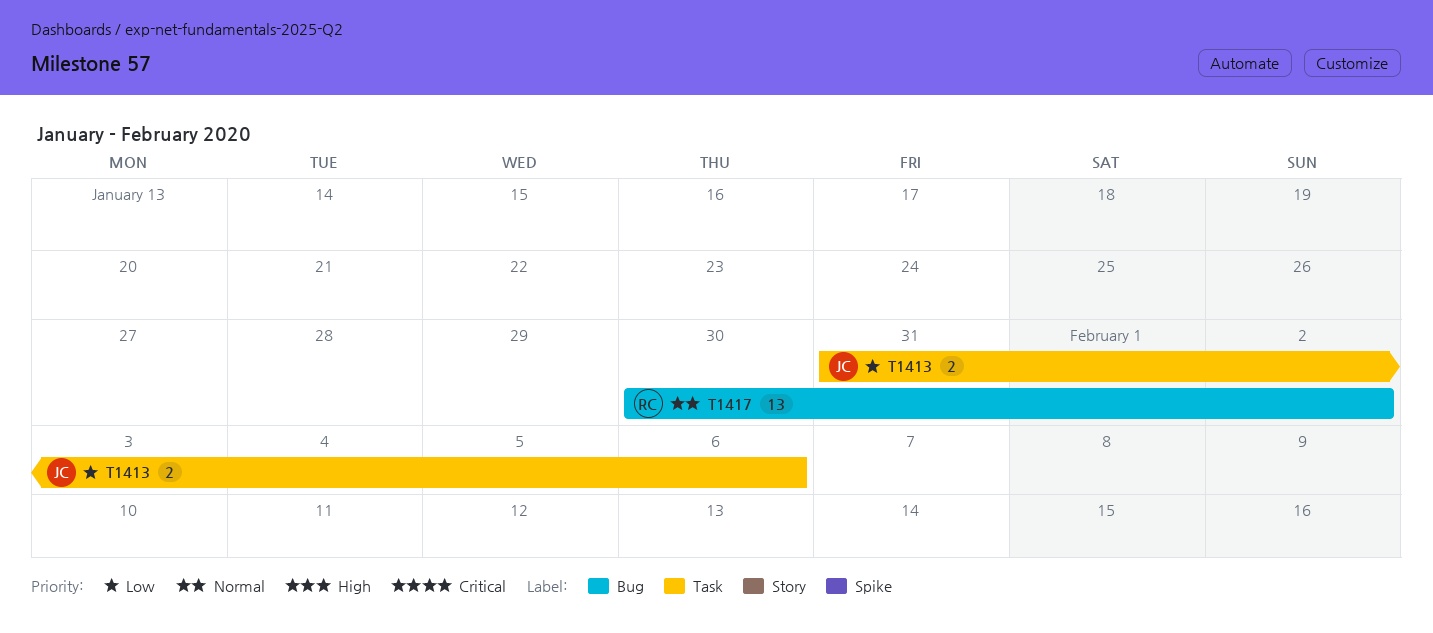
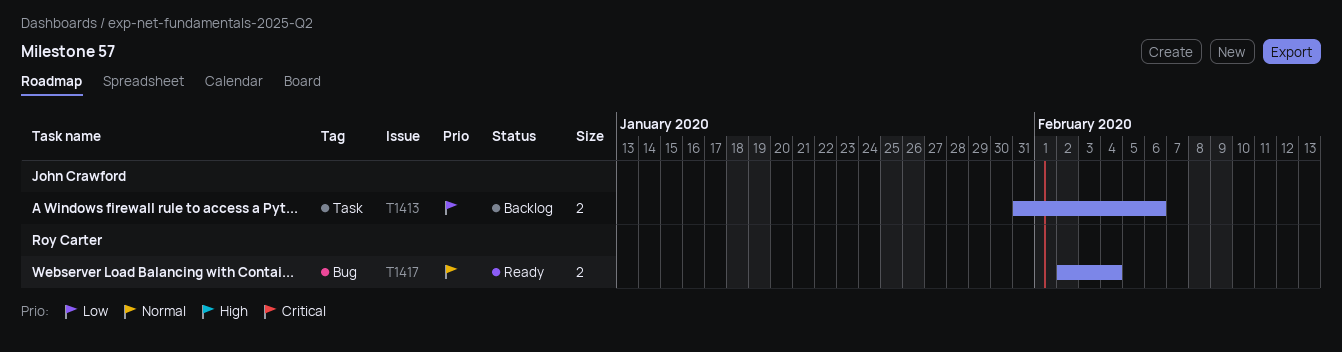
T1417, estimate: 13 -> 2
T1417, start: Jan 30 -> Feb 2
T1417, due: Feb 2 -> Feb 4

